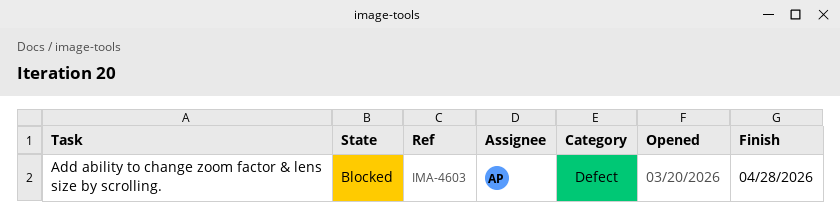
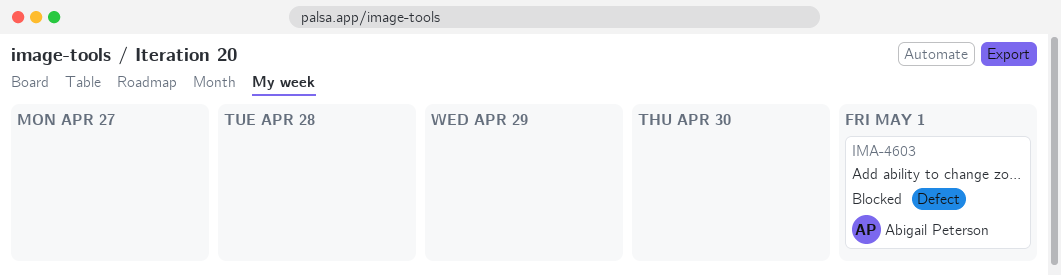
IMA-4603, due: Apr 28 -> May 1

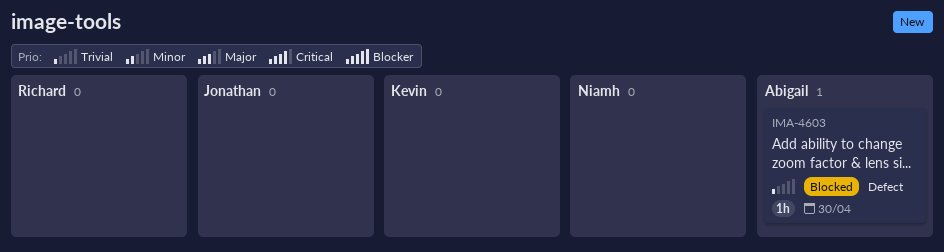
IMA-4603, due: May 1 -> Apr 30

